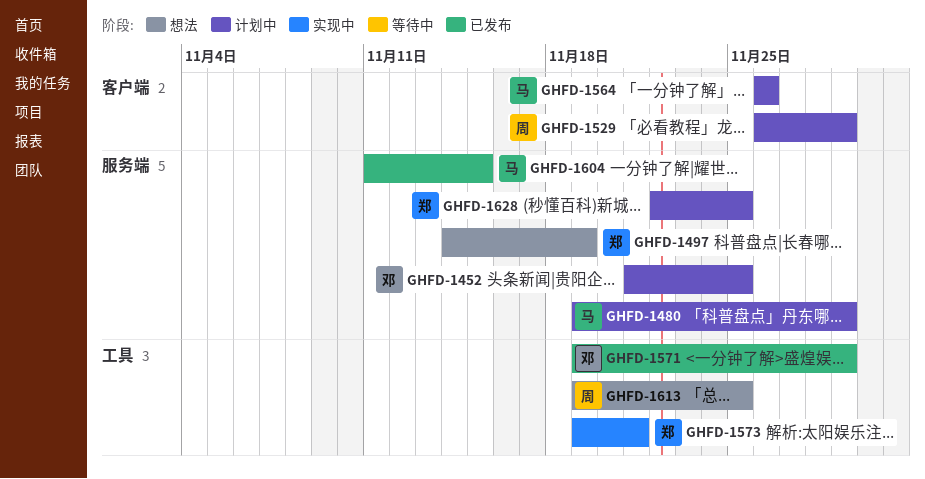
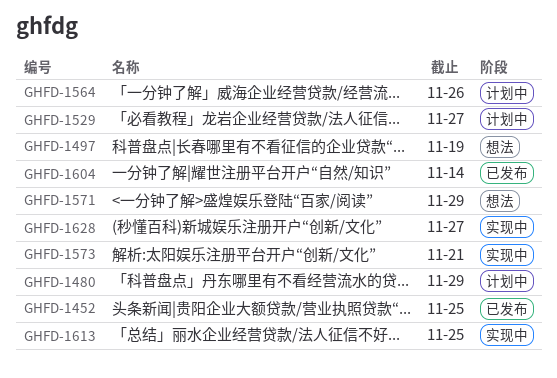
GHFD-1452, status: 计划中 -> 已发布
GHFD-1529, due: Nov 29 -> Nov 27
GHFD-1571, status: 已发布 -> 想法
GHFD-1604, due: Nov 15 -> Nov 14
GHFD-1613, status: 想法 -> 实现中
GHFD-1628, status: 计划中 -> 实现中
GHFD-1628, due: Nov 25 -> Nov 27

